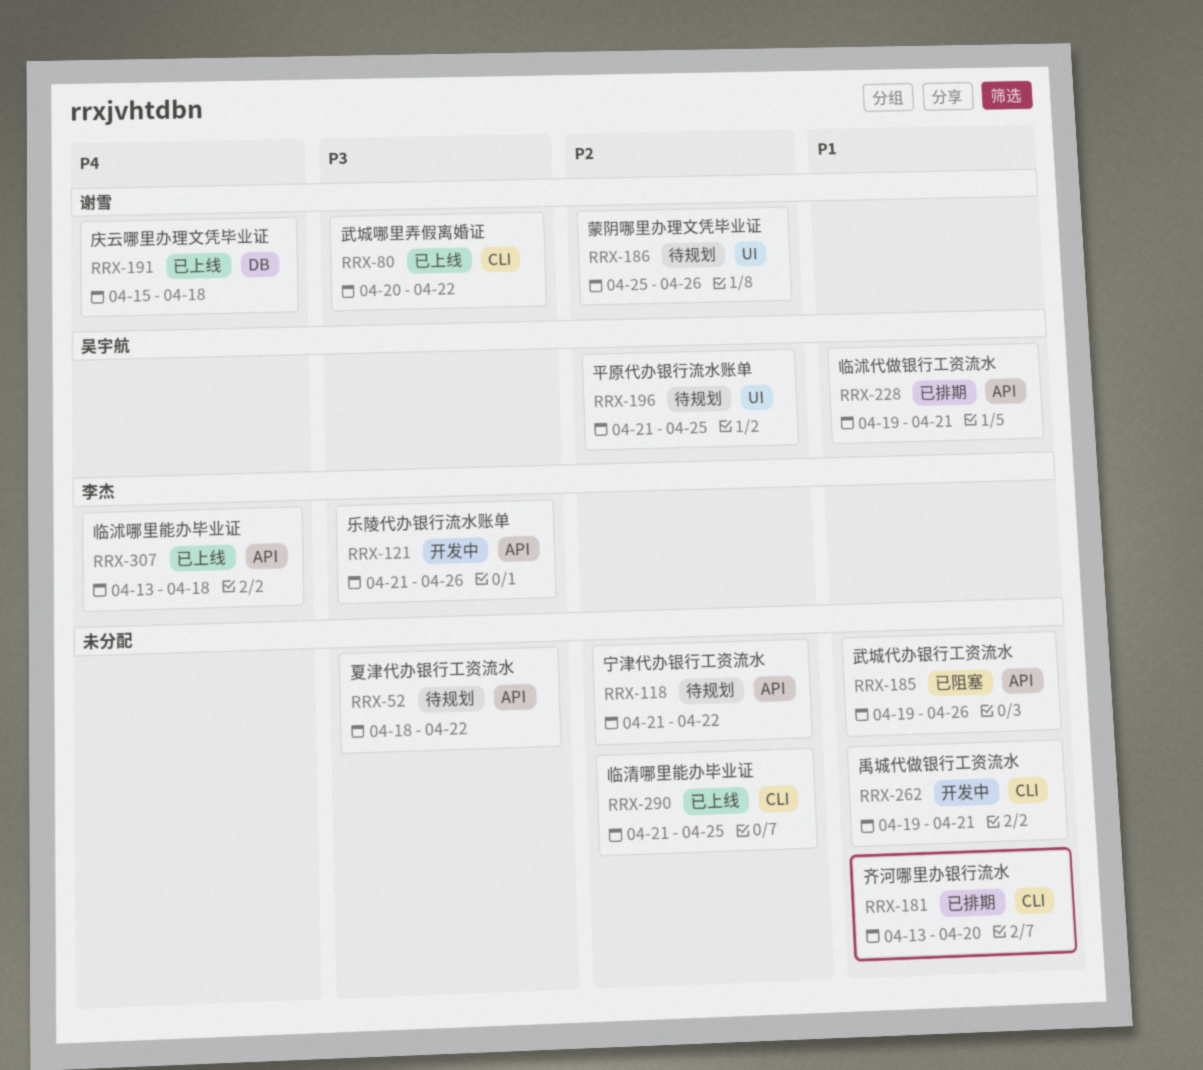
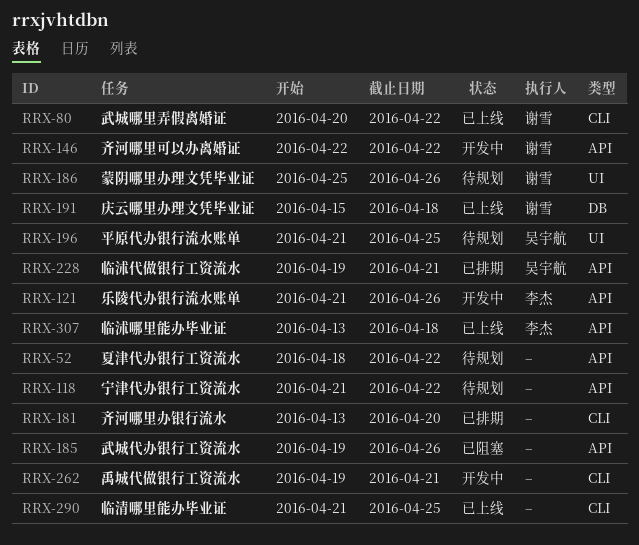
RRX-146: none -> present

